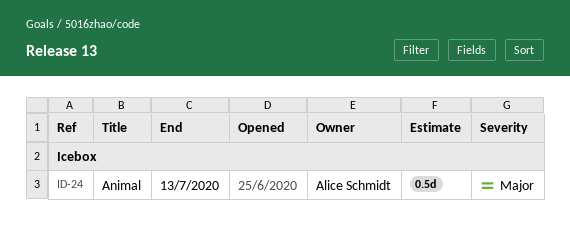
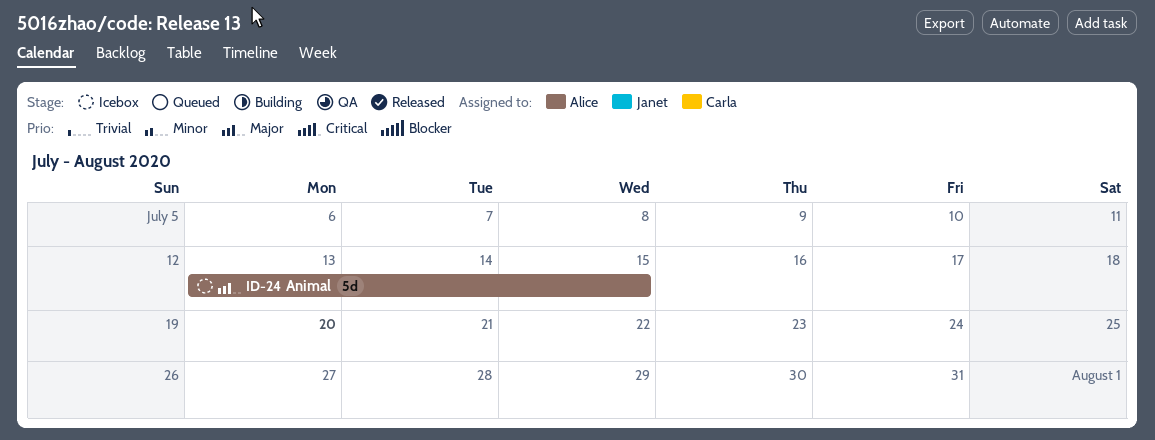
ID-24, estimate: 0.5d -> 5d
ID-24, due: Jul 13 -> Jul 15

